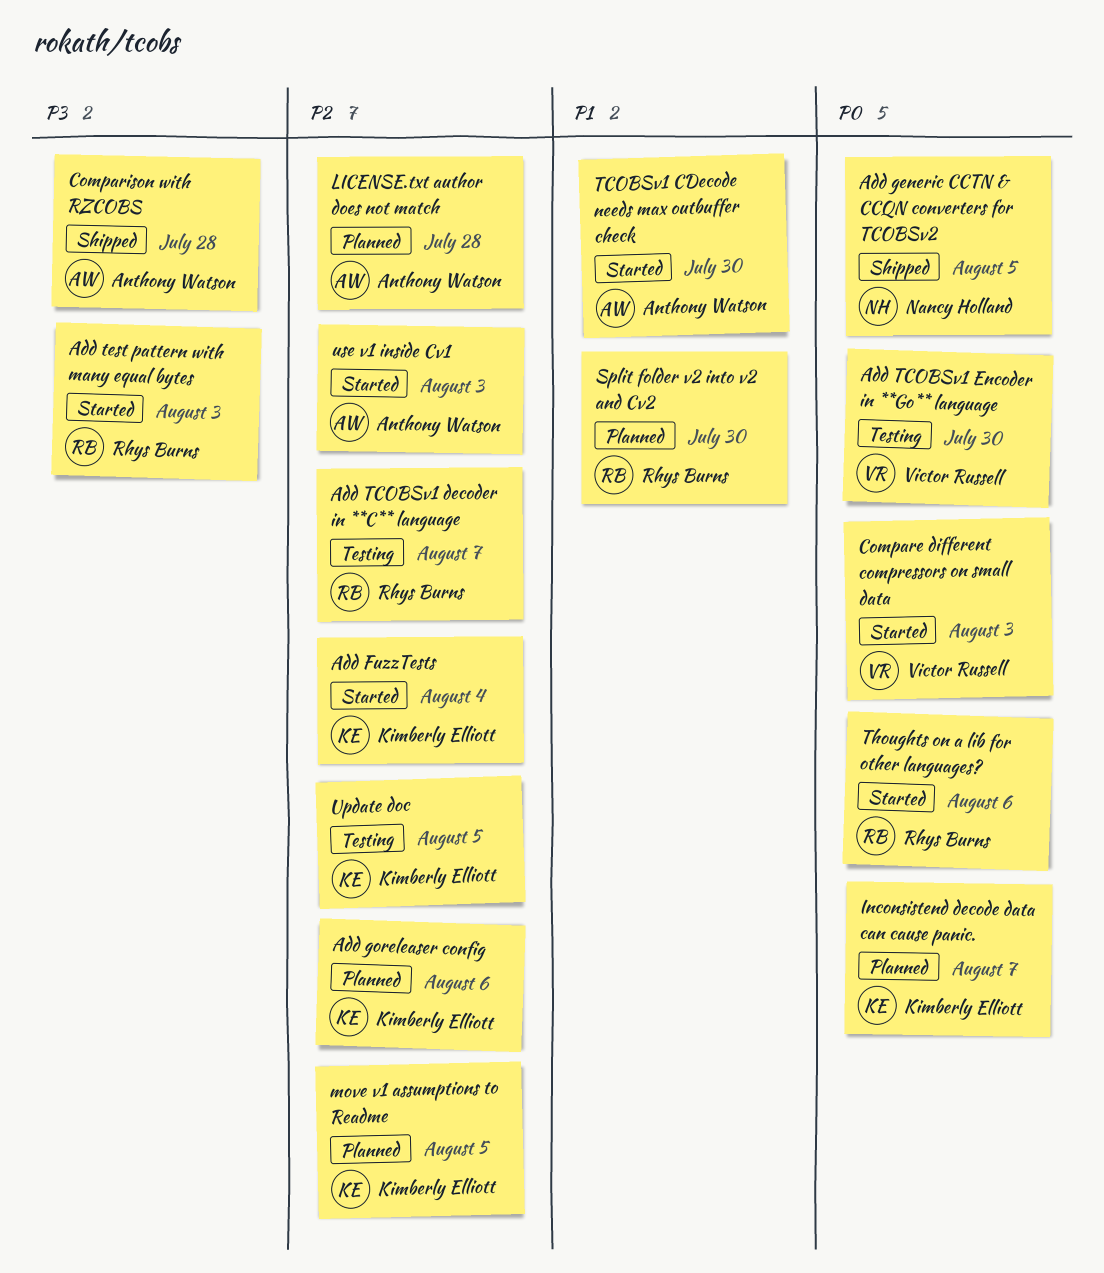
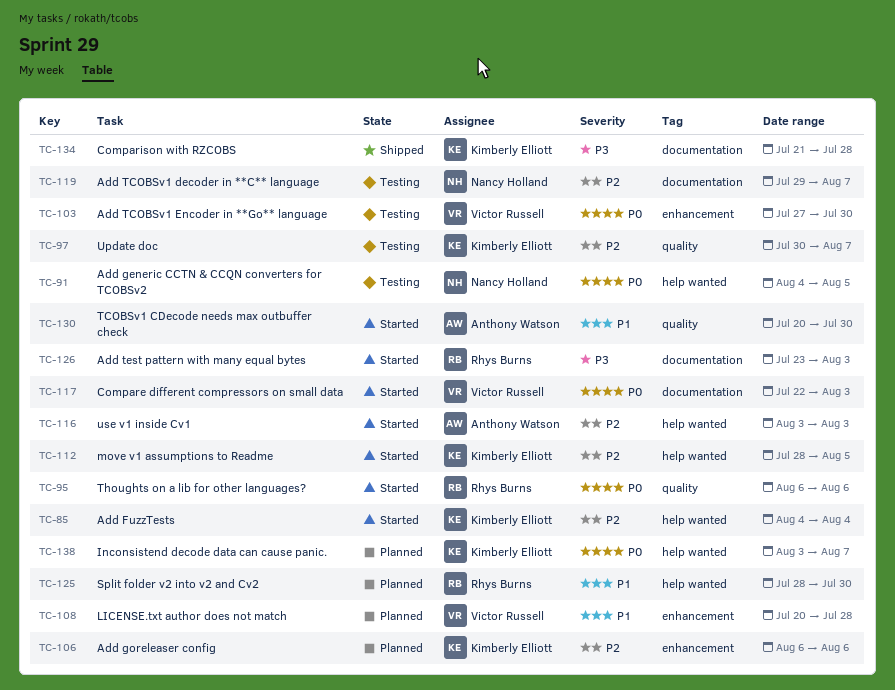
Add generic CCTN & CCQN converters for TCOBSv2, status: Shipped -> Testing
Add TCOBSv1 decoder in **C** language, owner: Rhys Burns -> Nancy Holland
Comparison with RZCOBS, owner: Anthony Watson -> Kimberly Elliott
LICENSE.txt author does not match, owner: Anthony Watson -> Victor Russell
LICENSE.txt author does not match, priority: P2 -> P1
move v1 assumptions to Readme, status: Planned -> Started
Update doc, due: Aug 5 -> Aug 7

